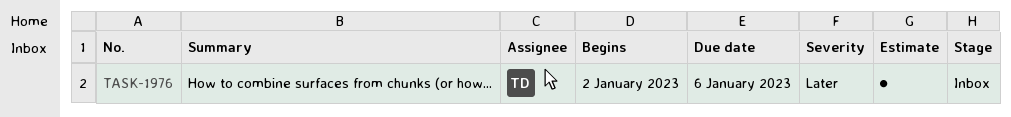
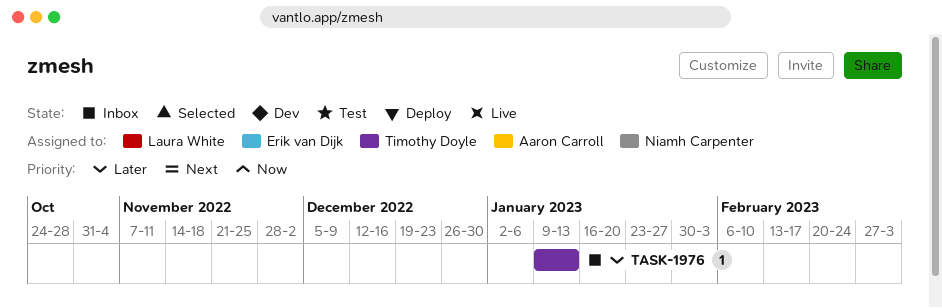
TASK-1976, start: Jan 2 -> Jan 9
TASK-1976, due: Jan 6 -> Jan 13

